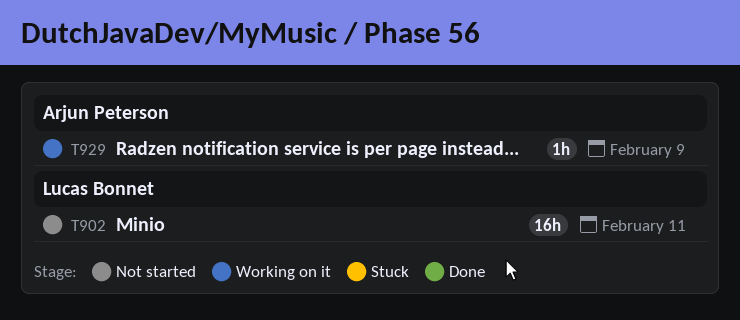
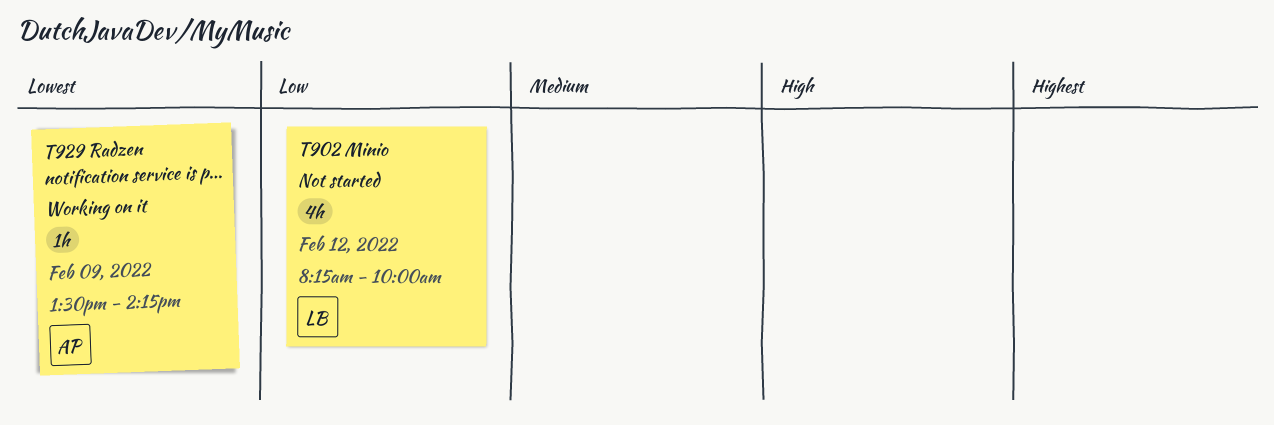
T902, estimate: 16h -> 4h
T902, day: Feb 11 -> Feb 12

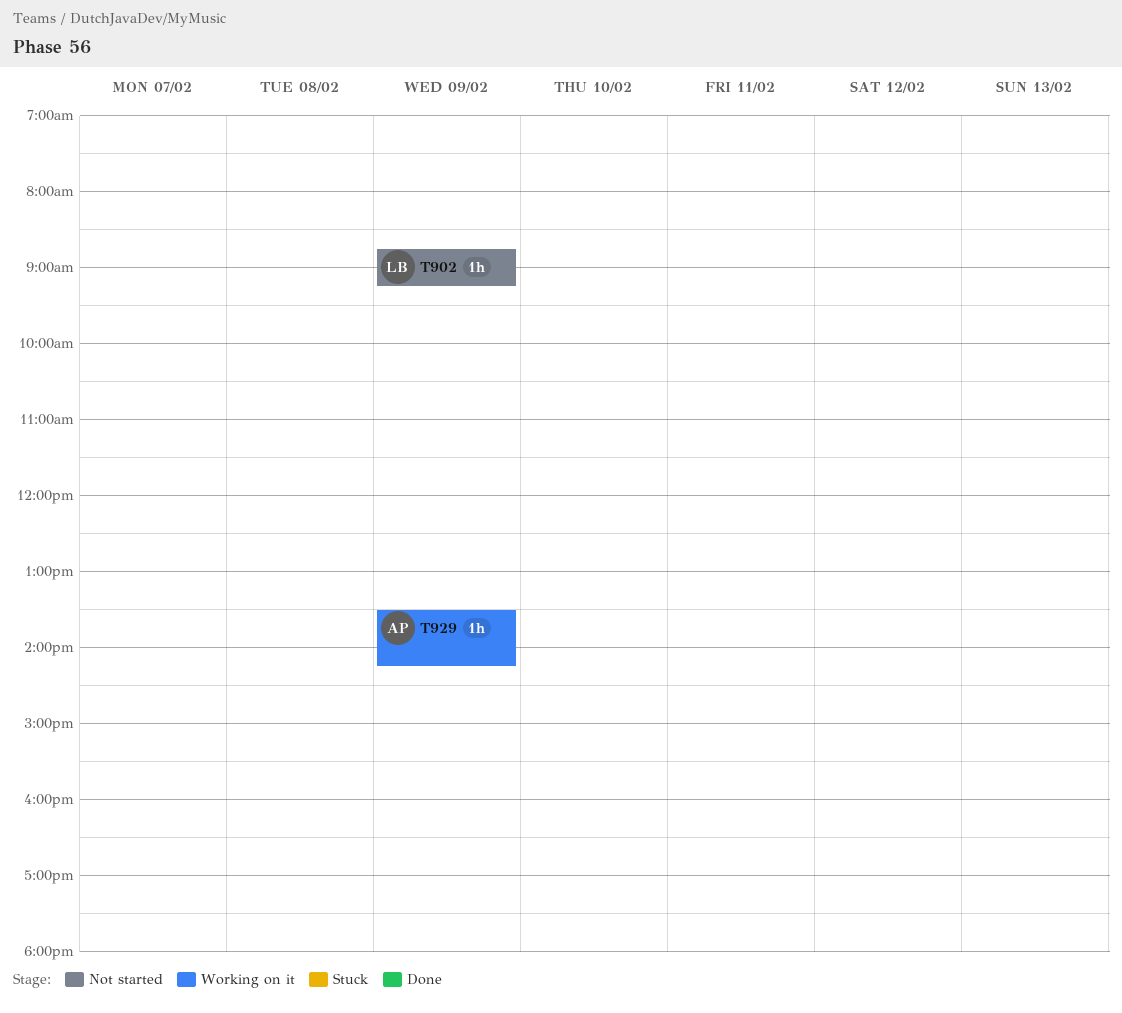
T902, estimate: 4h -> 1h
T902, day: Feb 12 -> Feb 9
T902, begins: 08:15 -> 08:45
T902, ends: 10:00 -> 09:15

